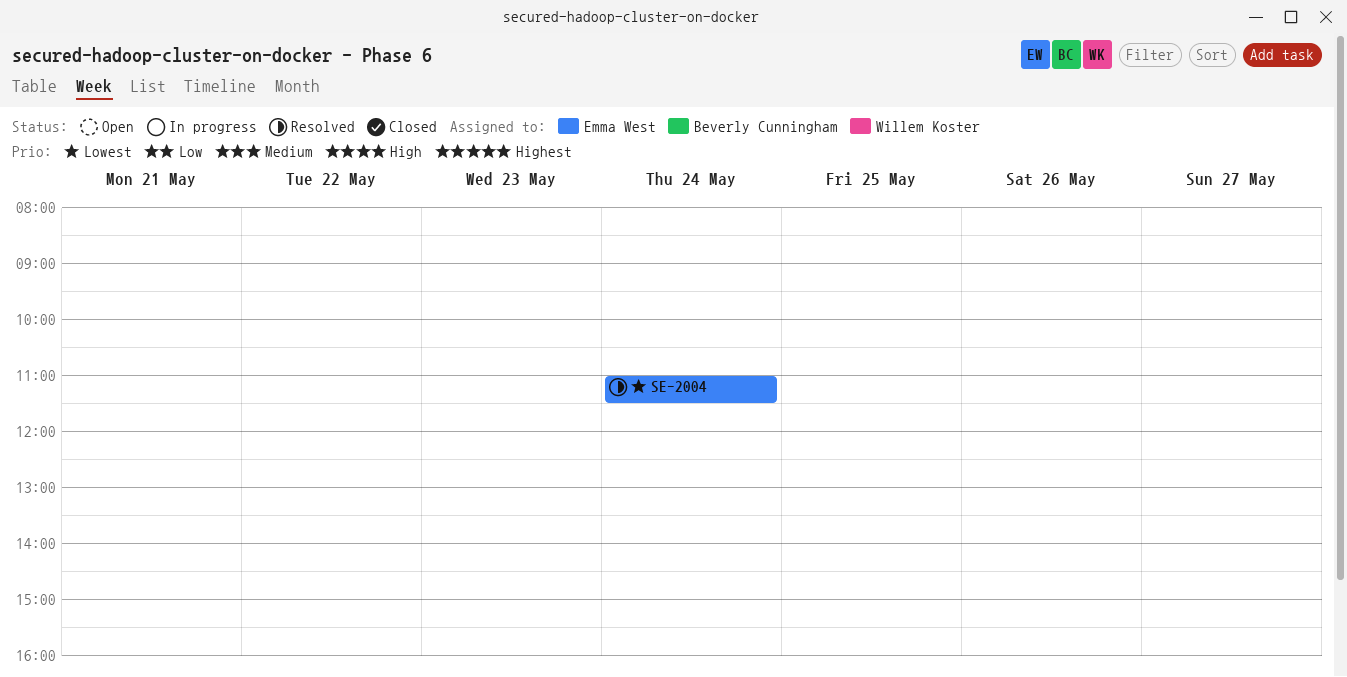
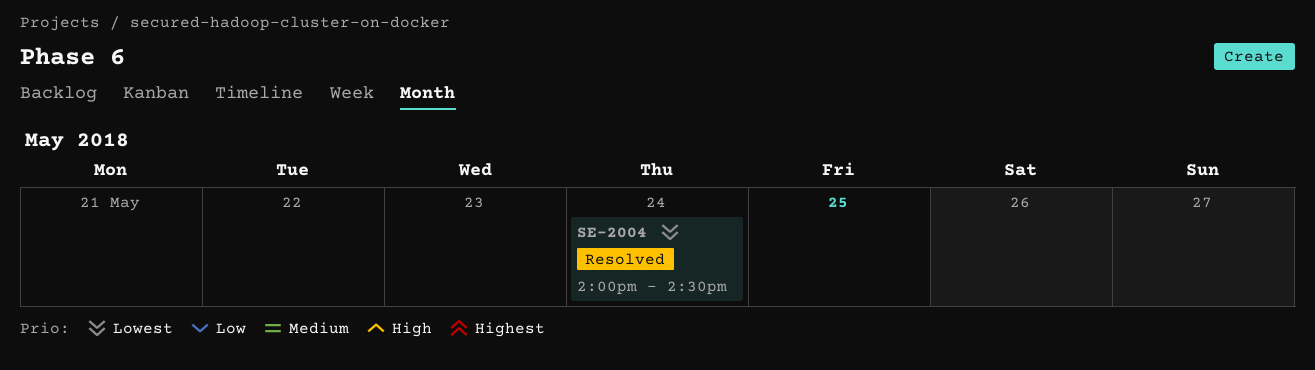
SE-2004, begins: 11:00 -> 14:00
SE-2004, ends: 11:30 -> 14:30

